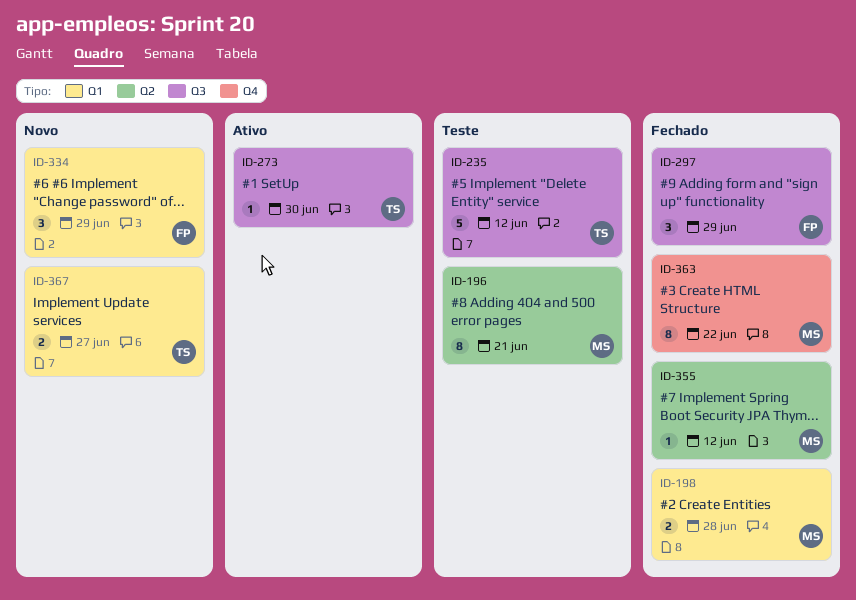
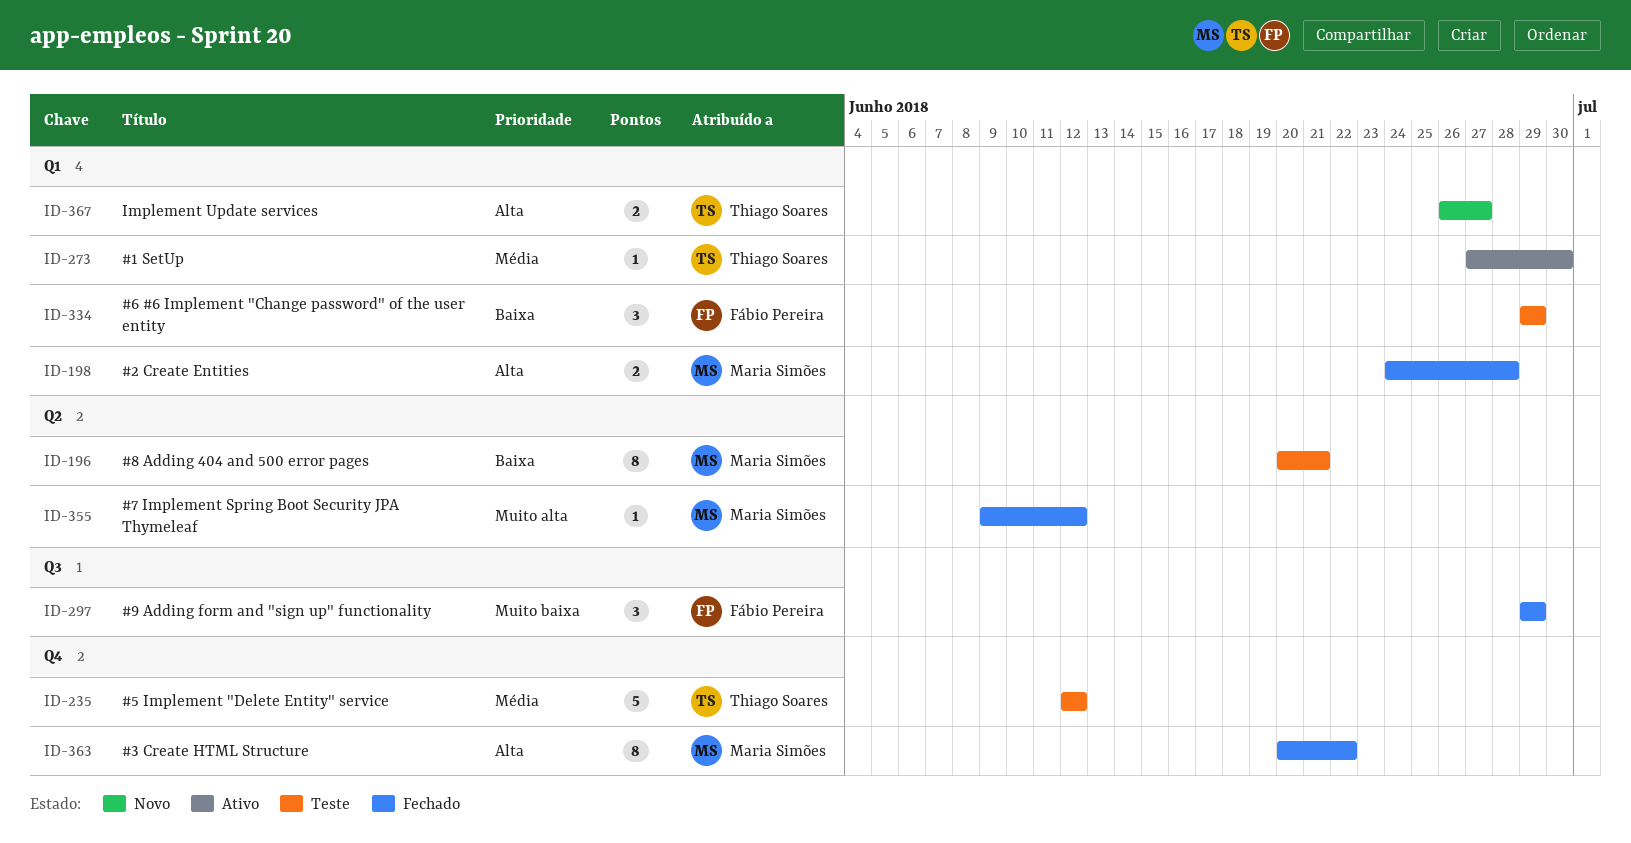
ID-235, label: Q3 -> Q4
ID-273, label: Q3 -> Q1
ID-334, status: Novo -> Teste

